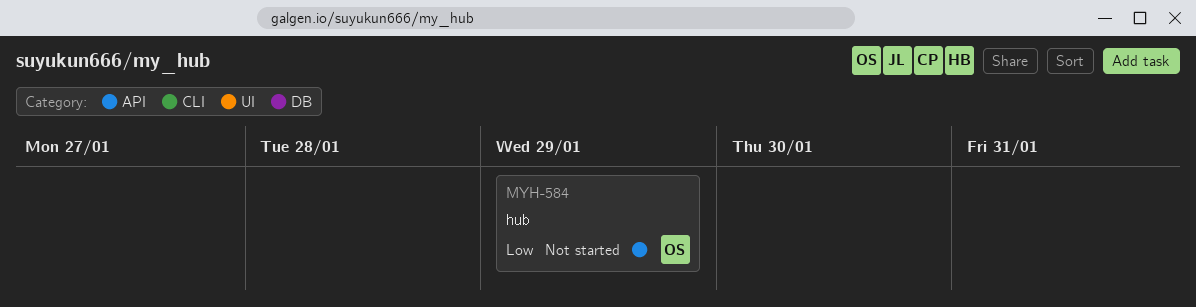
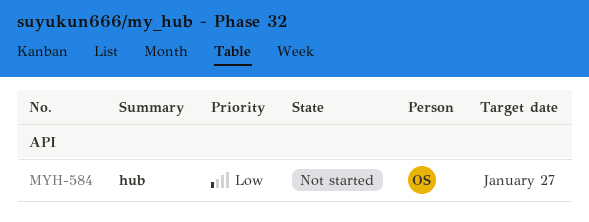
MYH-584, due: Jan 29 -> Jan 27

